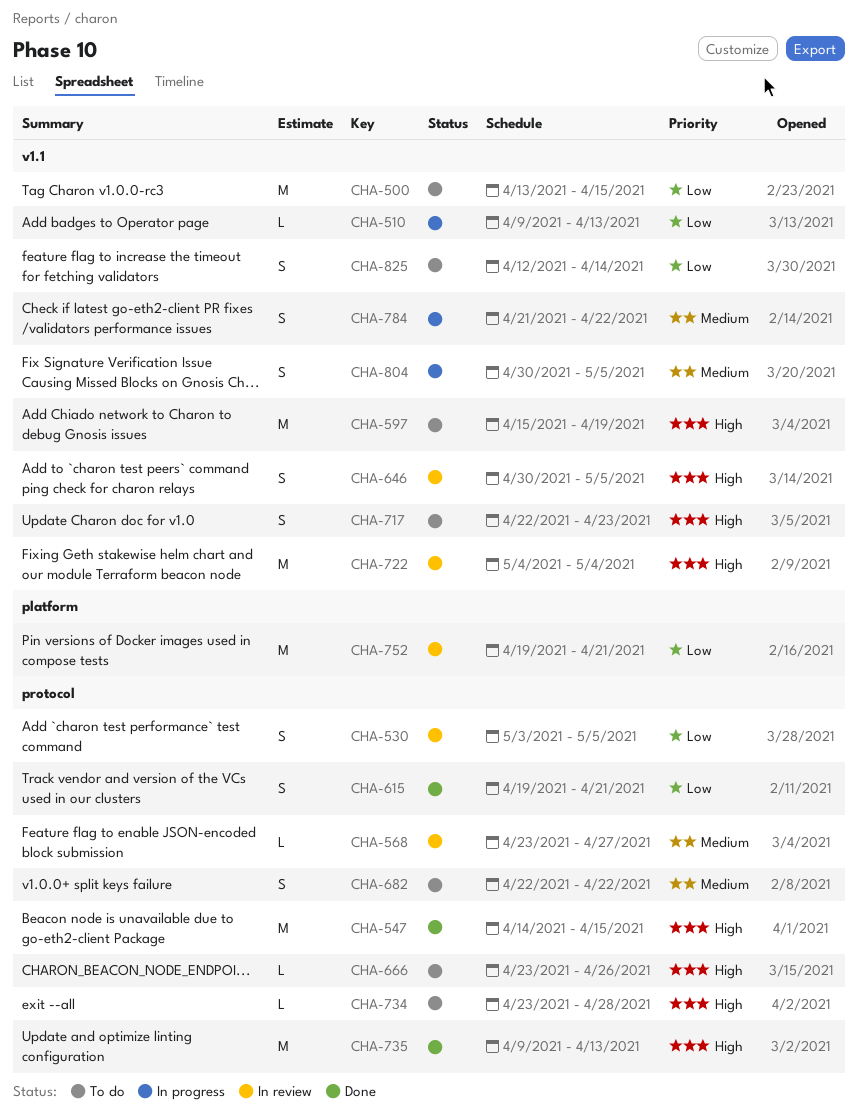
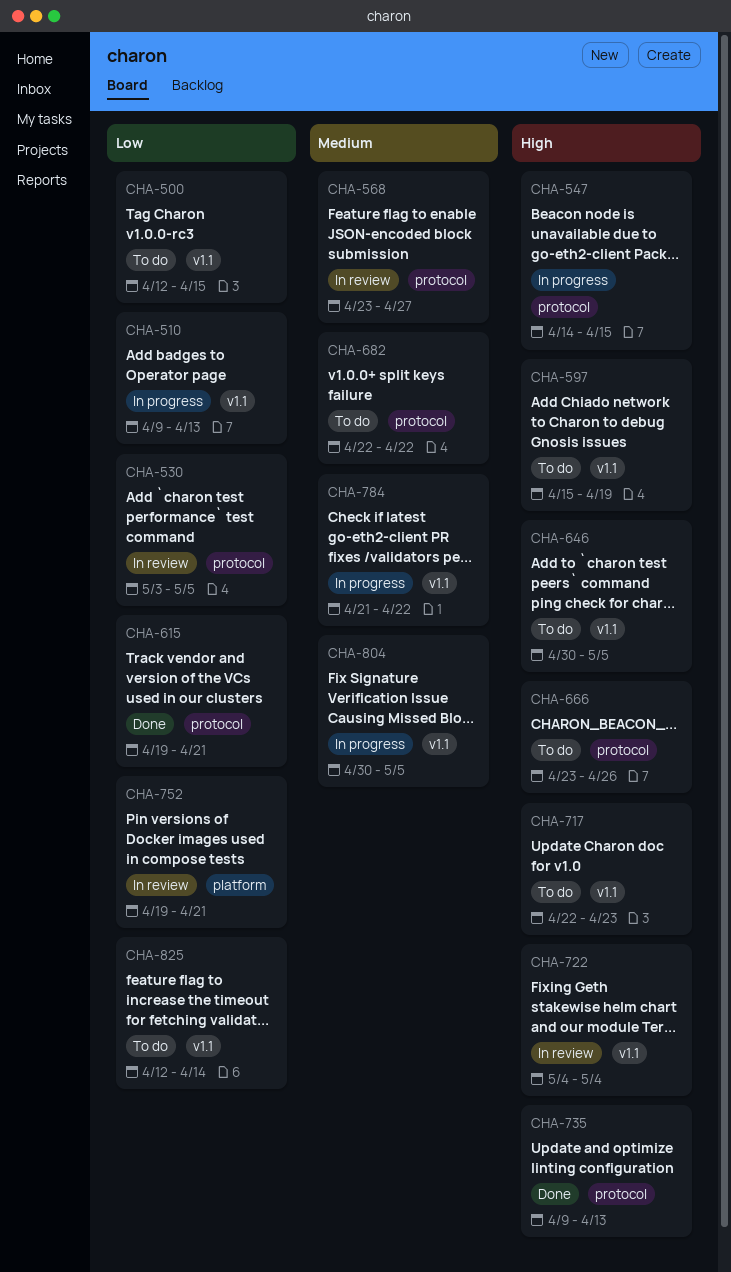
CHA-500, start: Apr 13 -> Apr 12
CHA-547, status: Done -> In progress
CHA-646, status: In review -> To do
CHA-734: present -> none

